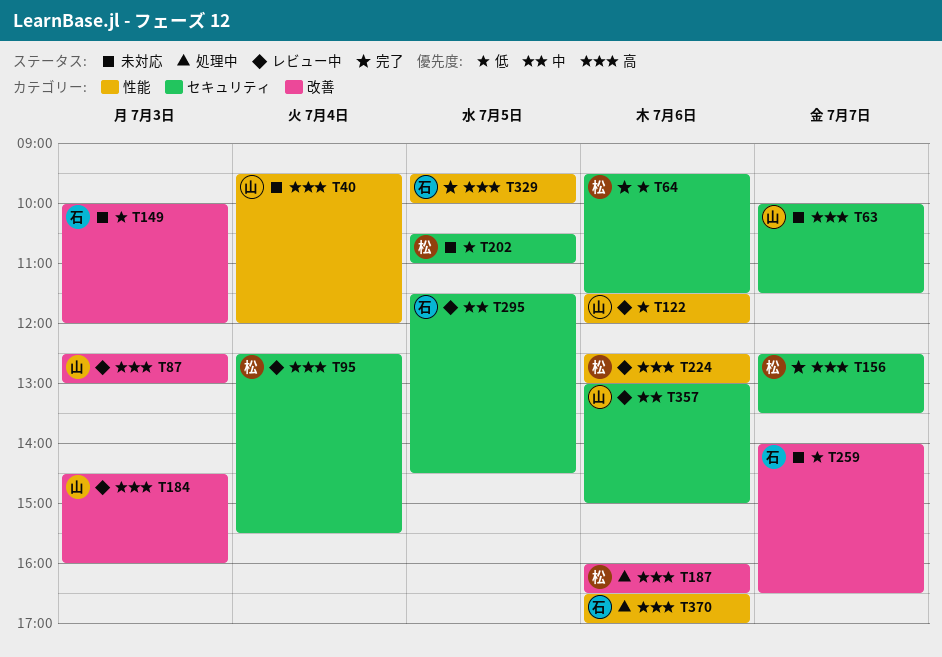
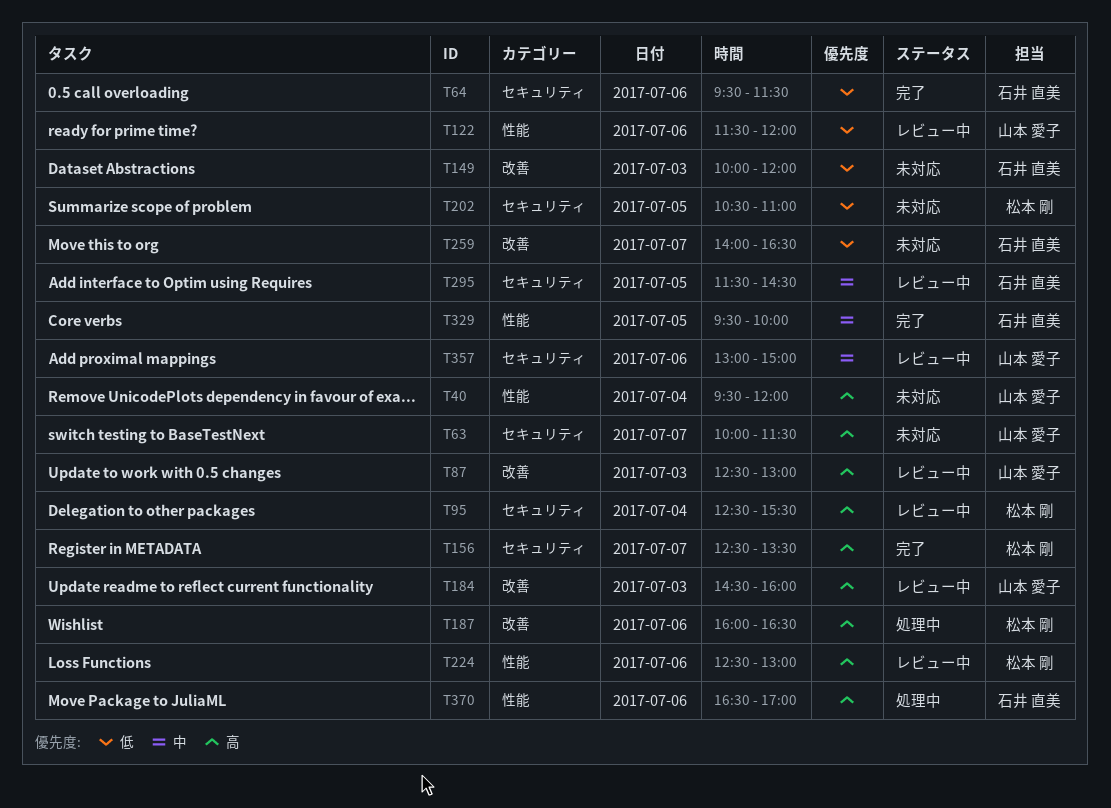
T64, owner: 松本 剛 -> 石井 直美
T329, priority: 高 -> 中

